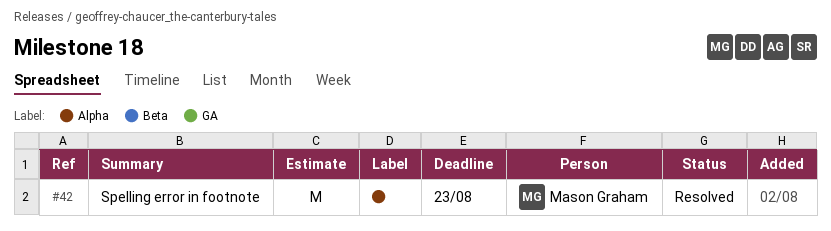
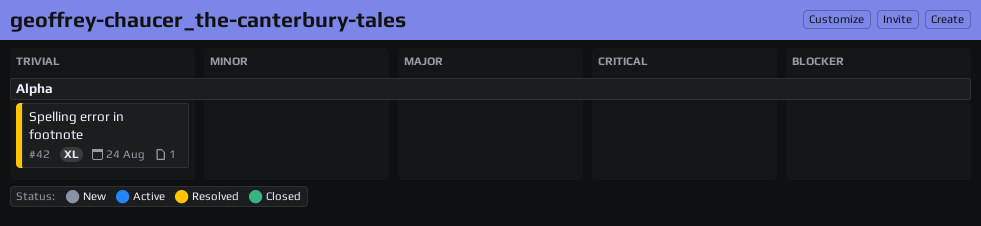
#42, estimate: M -> XL
#42, due: Aug 23 -> Aug 24

